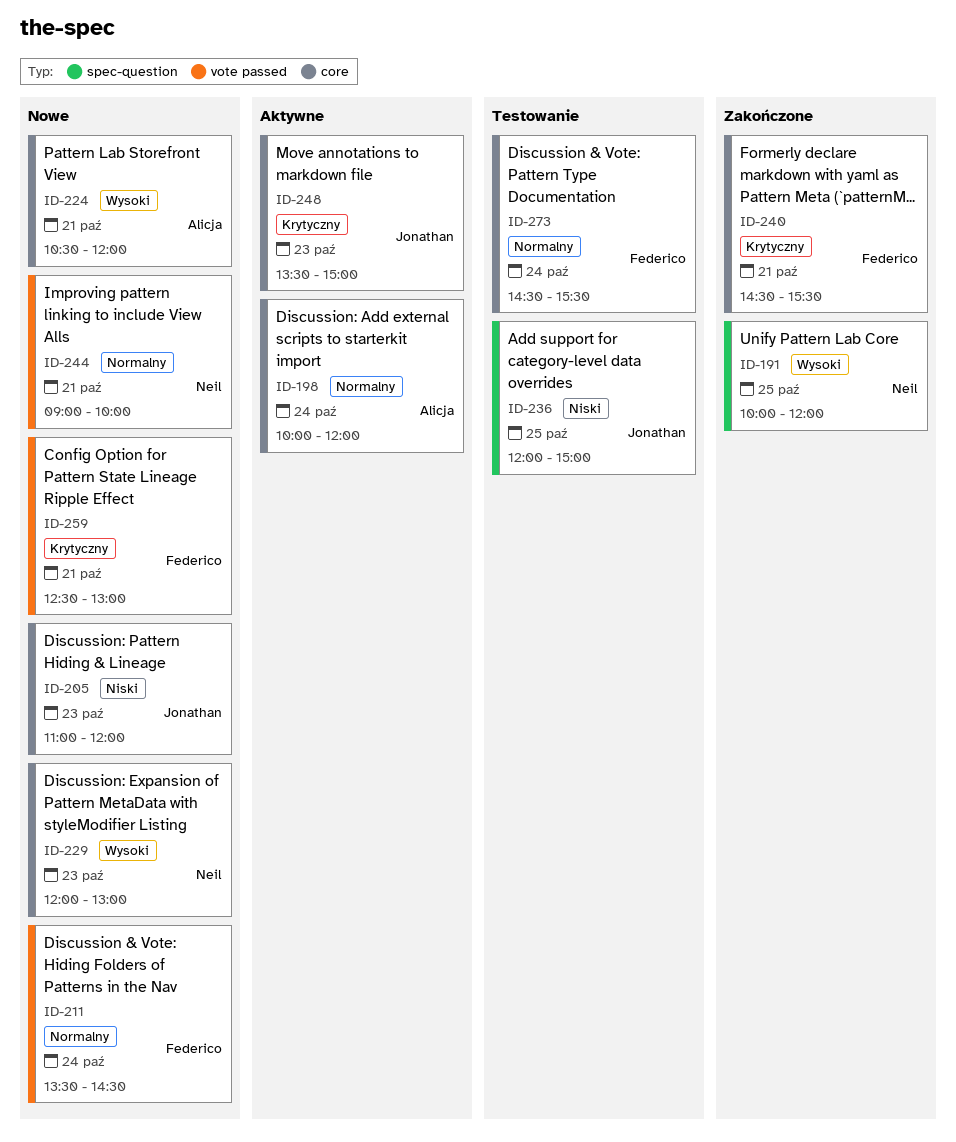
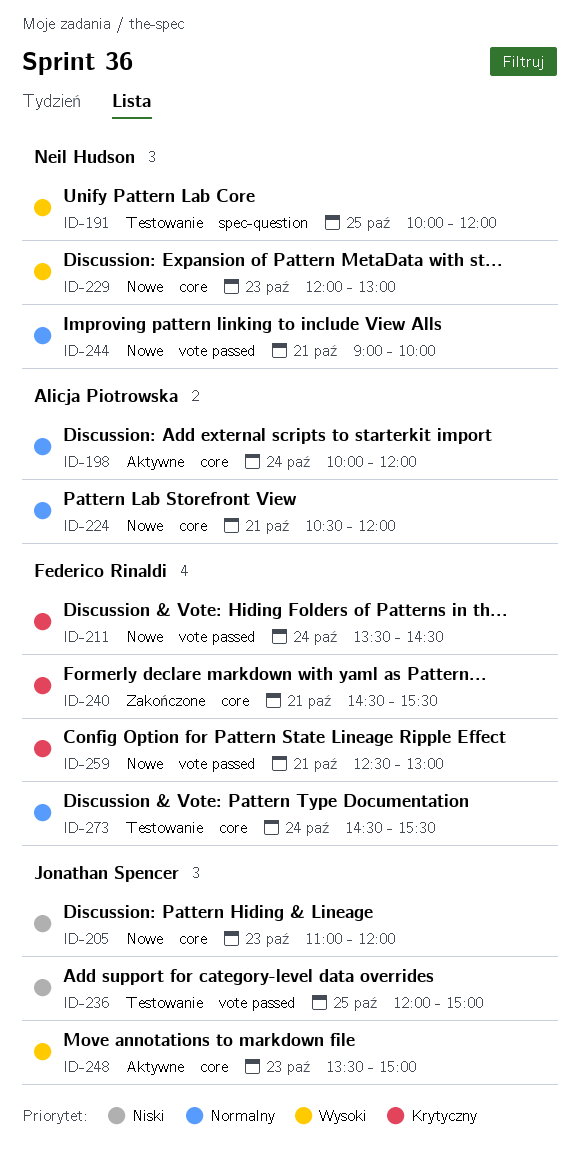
ID-191, status: Zakończone -> Testowanie
ID-211, priority: Normalny -> Krytyczny
ID-224, priority: Wysoki -> Normalny
ID-236, label: spec-question -> vote passed
ID-248, priority: Krytyczny -> Wysoki

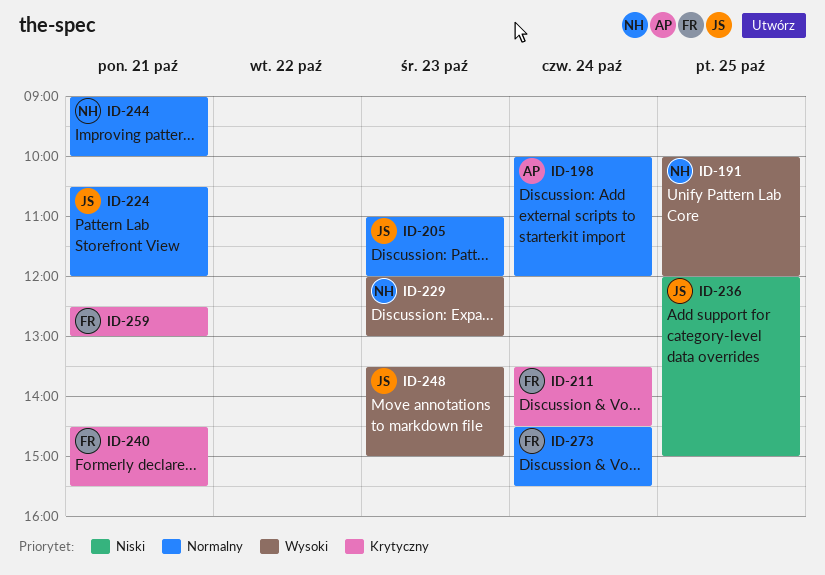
ID-205, priority: Niski -> Normalny
ID-224, owner: Alicja Piotrowska -> Jonathan Spencer

